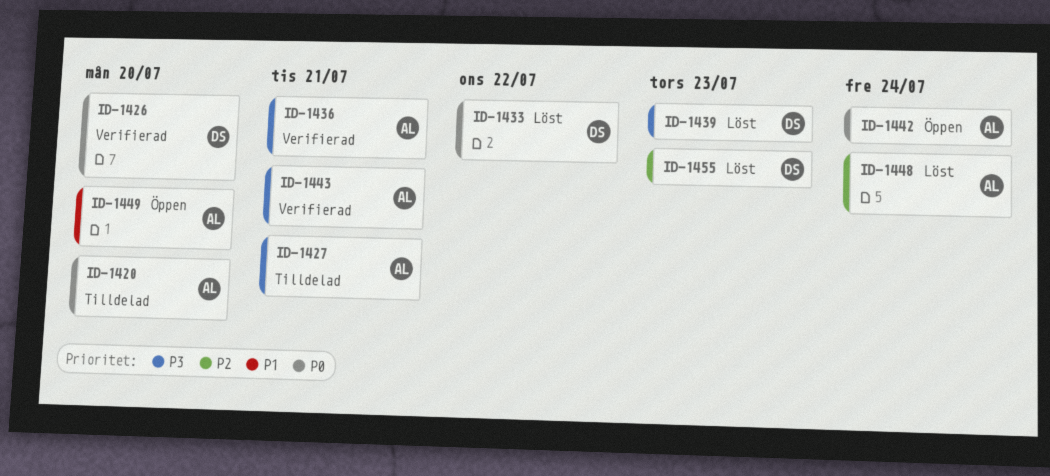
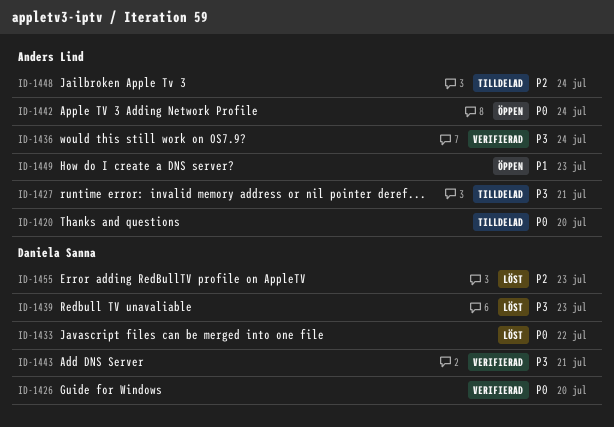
ID-1436, due: Jul 21 -> Jul 24
ID-1443, owner: Anders Lind -> Daniela Sanna
ID-1448, status: Löst -> Tilldelad
ID-1449, due: Jul 20 -> Jul 23

